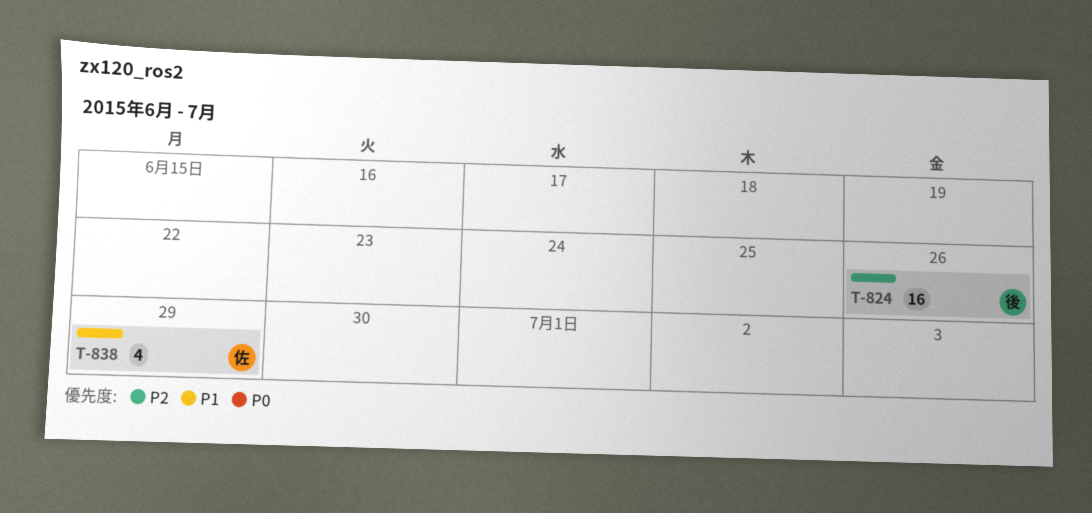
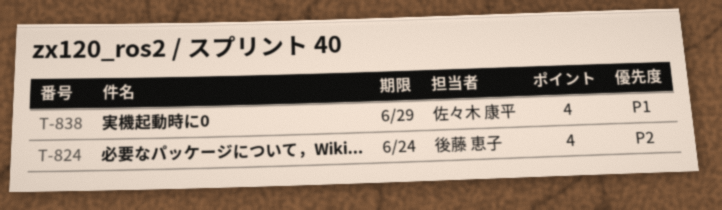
T-824, estimate: 16 -> 4
T-824, due: Jun 26 -> Jun 24

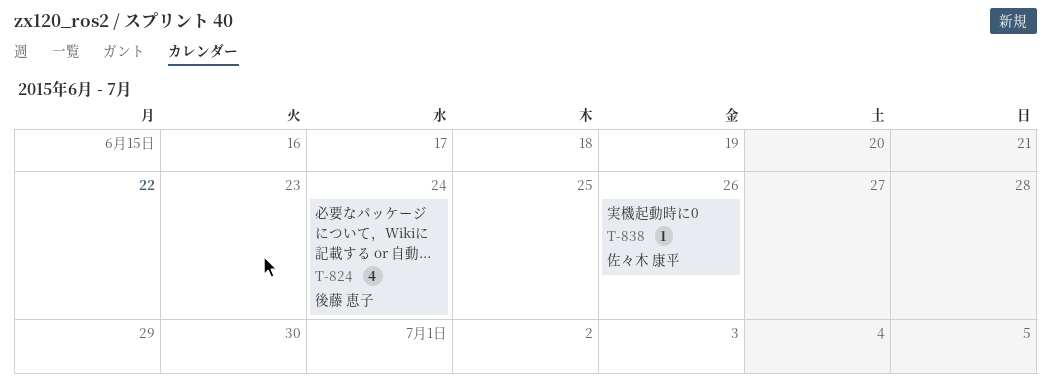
T-838, estimate: 4 -> 1
T-838, due: Jun 29 -> Jun 26

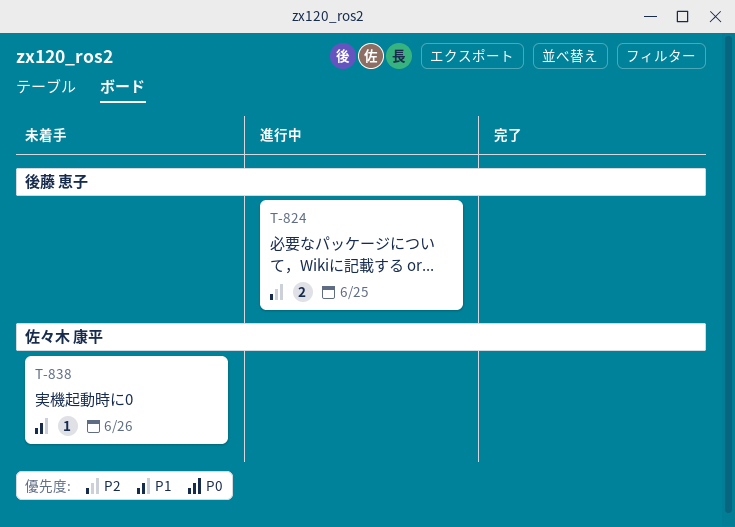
T-824, estimate: 4 -> 2
T-824, due: Jun 24 -> Jun 25

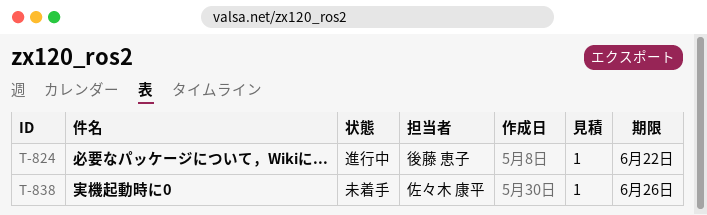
T-824, estimate: 2 -> 1
T-824, due: Jun 25 -> Jun 22

